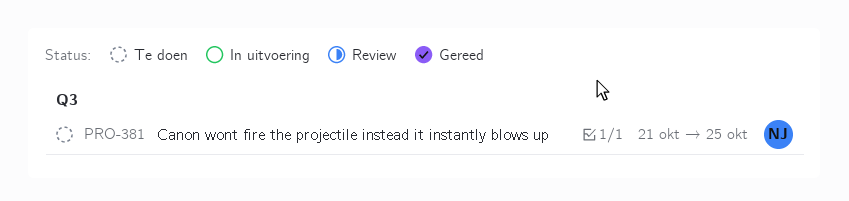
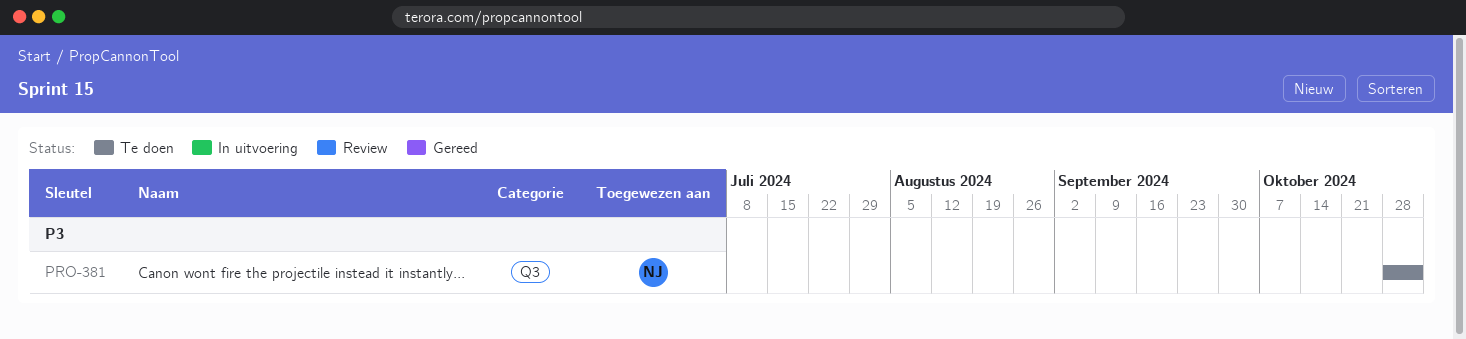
PRO-381, start: Oct 21 -> Oct 28
PRO-381, due: Oct 25 -> Nov 1

